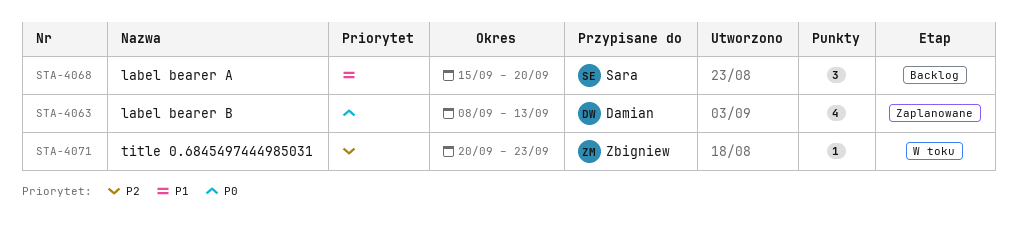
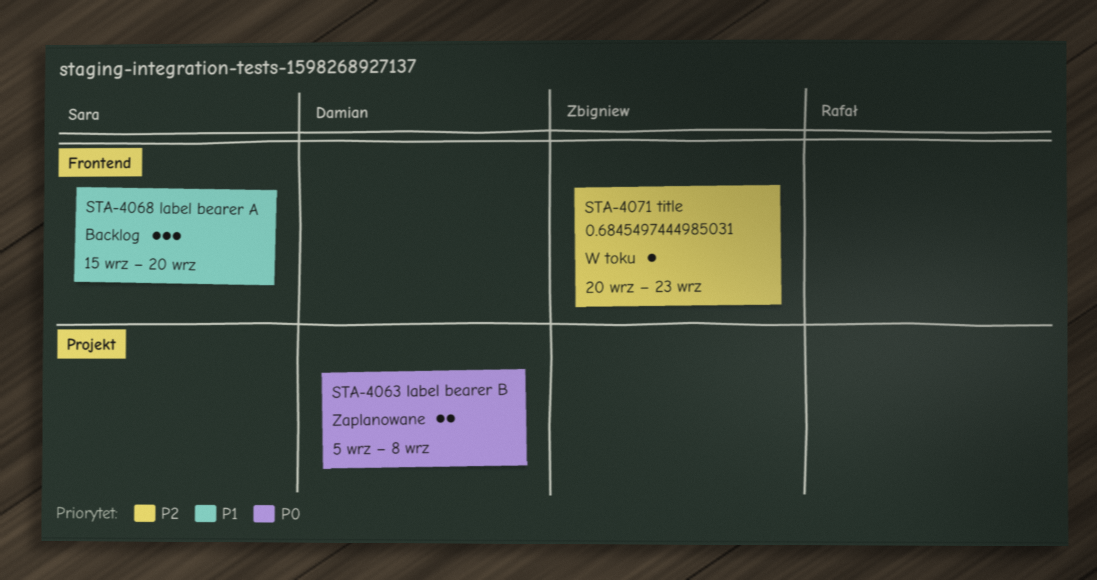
STA-4063, estimate: 4 -> 2
STA-4063, start: Sep 8 -> Sep 5
STA-4063, due: Sep 13 -> Sep 8

